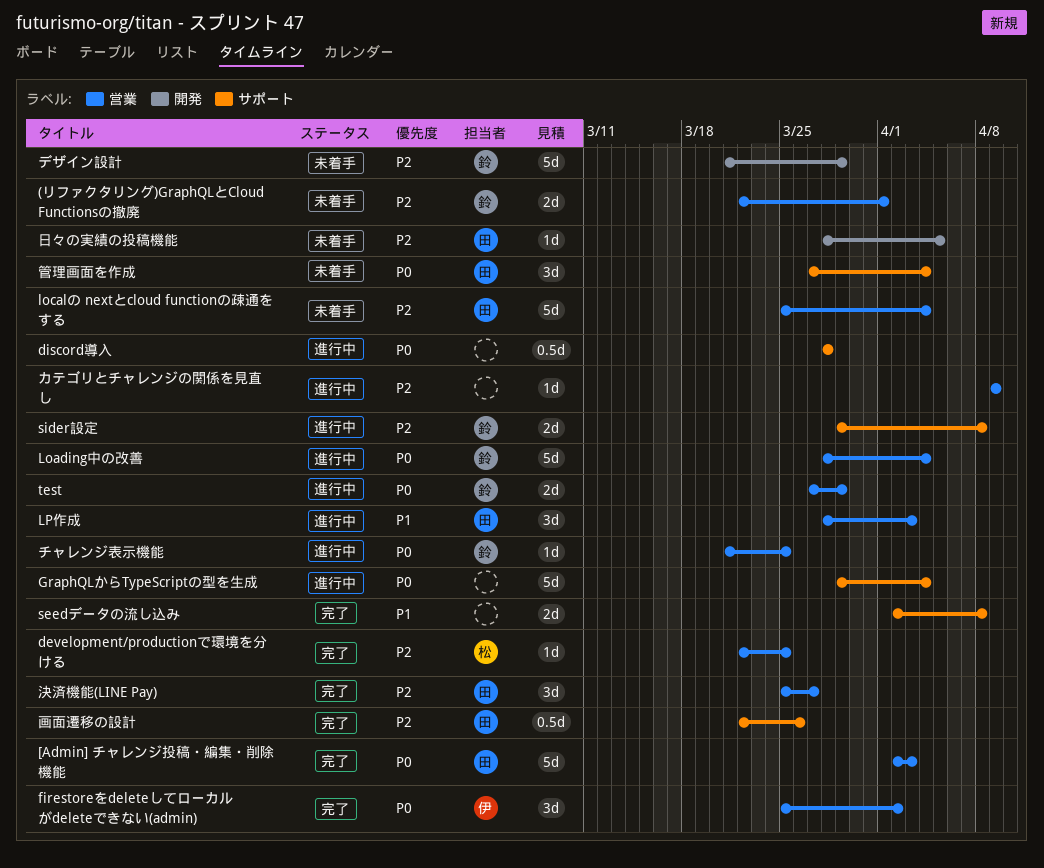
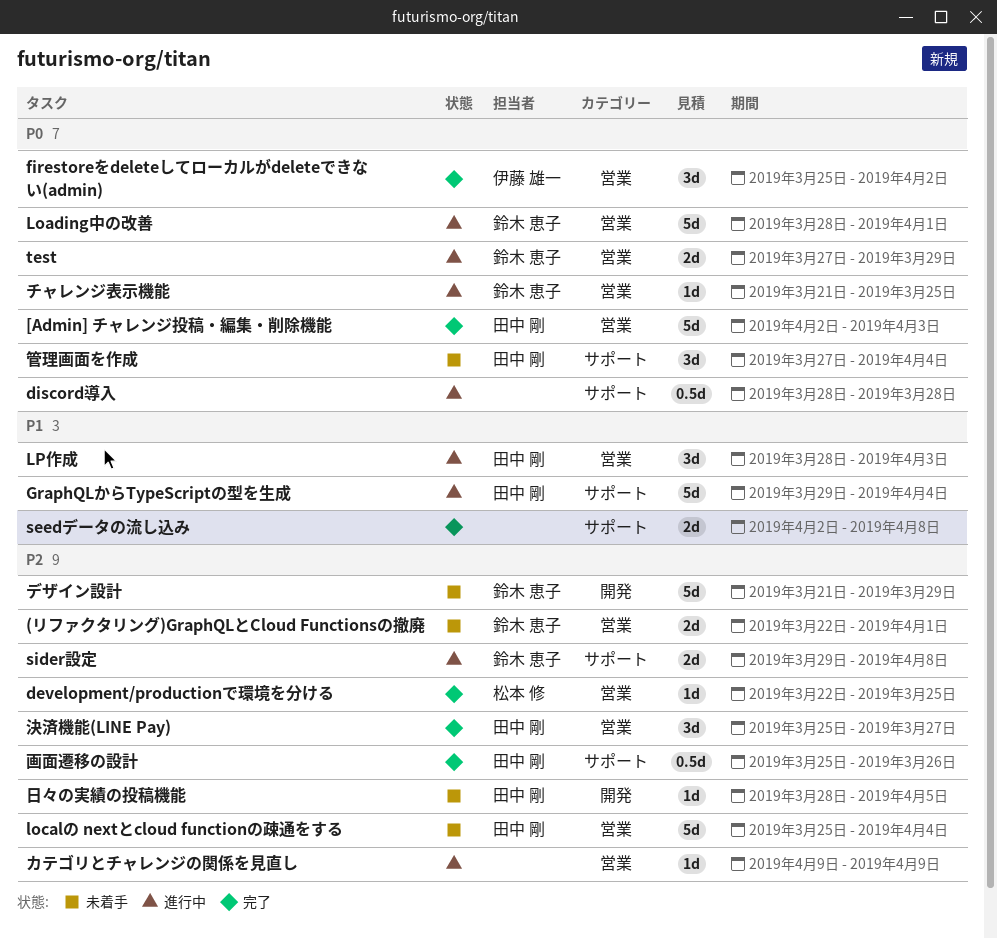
GraphQLからTypeScriptの型を生成, owner: none -> 田中 剛
GraphQLからTypeScriptの型を生成, priority: P0 -> P1
Loading中の改善, due: Apr 4 -> Apr 1
画面遷移の設計, start: Mar 22 -> Mar 25

